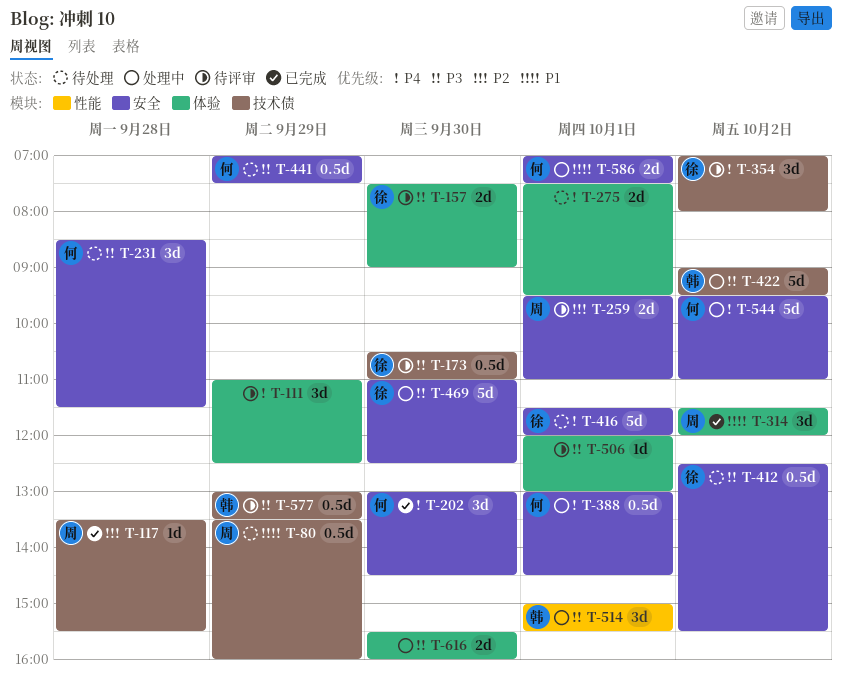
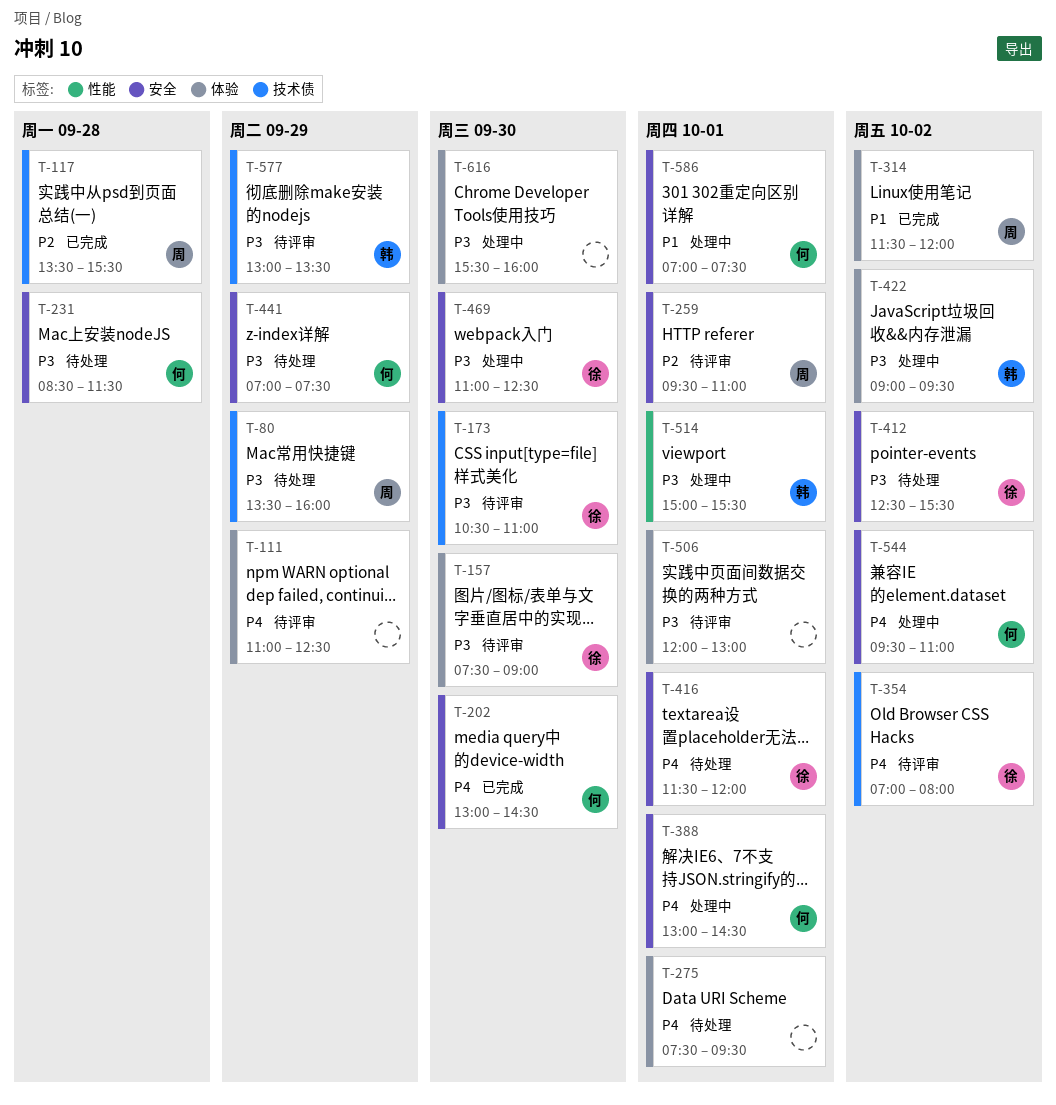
T-80, priority: P1 -> P3
T-422, label: 技术债 -> 体验

